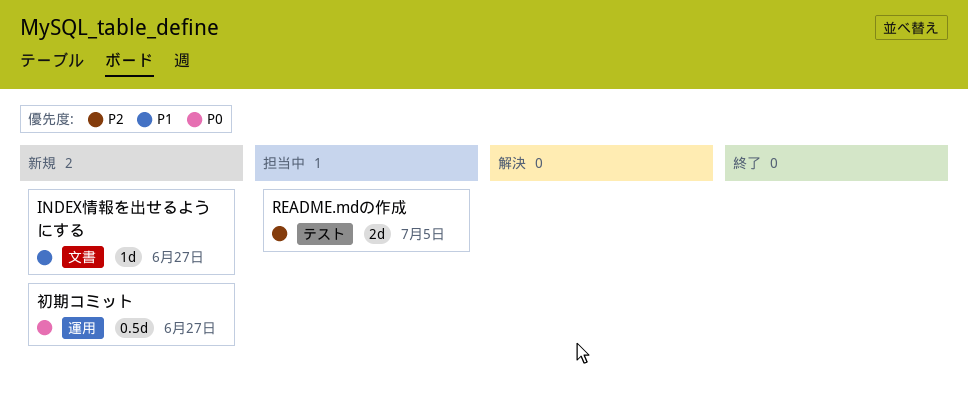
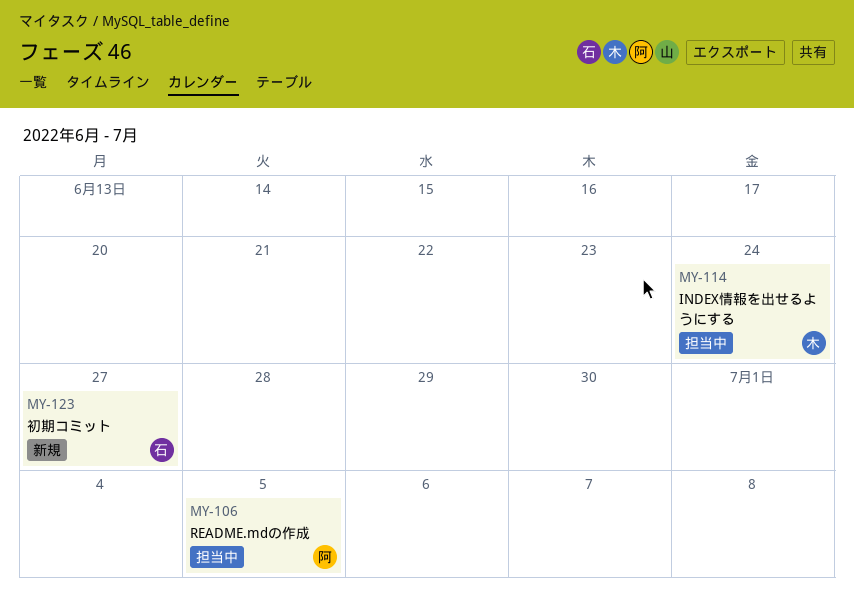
INDEX情報を出せるようにする, status: 新規 -> 担当中
INDEX情報を出せるようにする, due: Jun 27 -> Jun 24

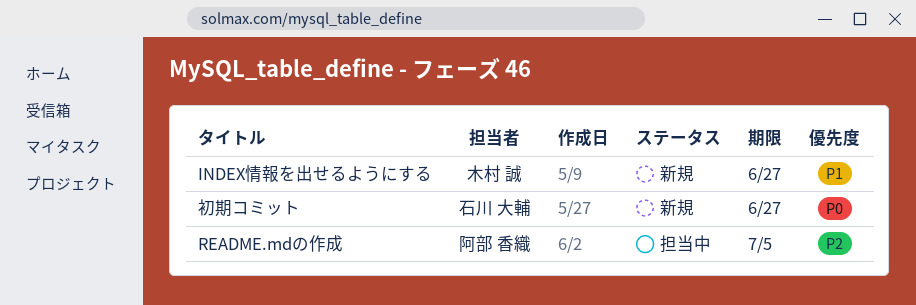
INDEX情報を出せるようにする, status: 担当中 -> 新規
INDEX情報を出せるようにする, due: Jun 24 -> Jun 27

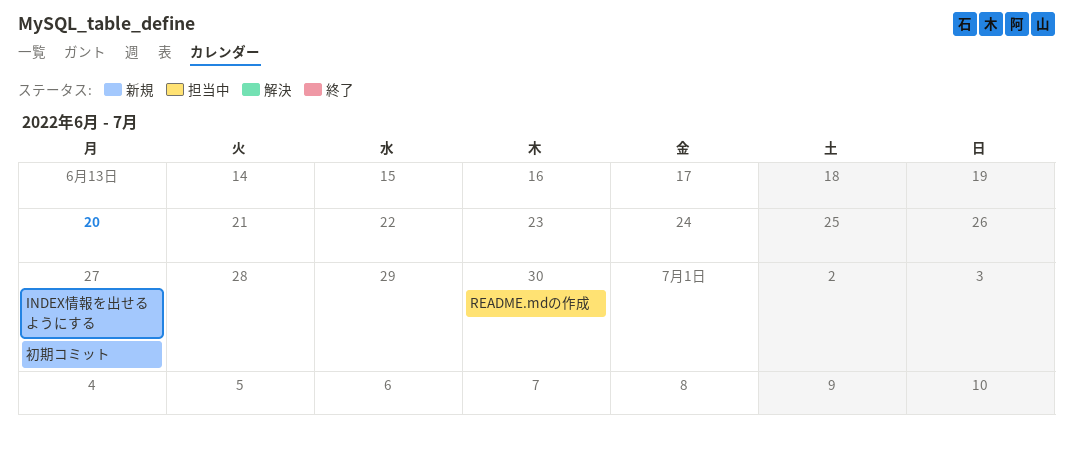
README.mdの作成, due: Jul 5 -> Jun 30

